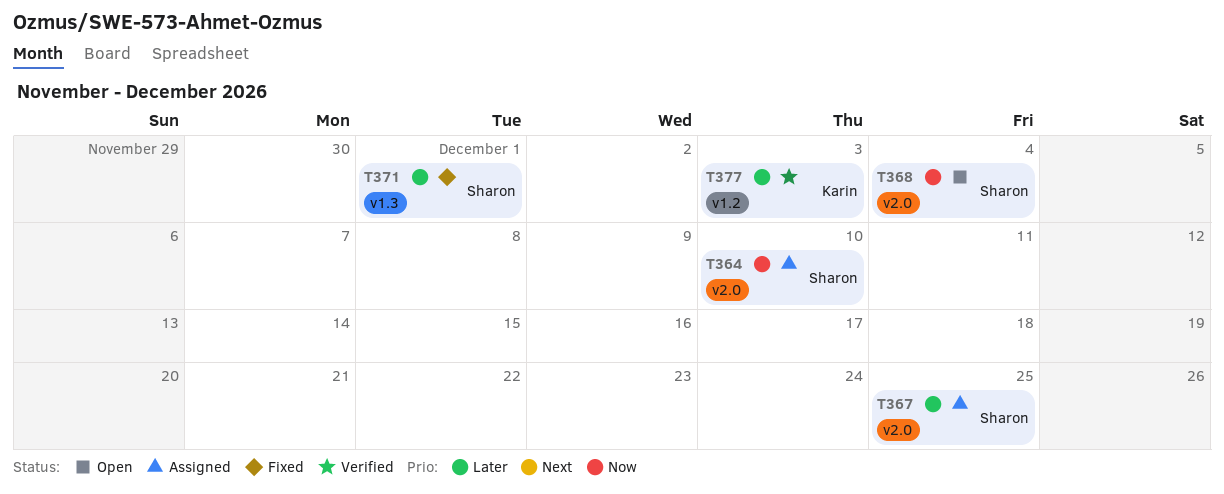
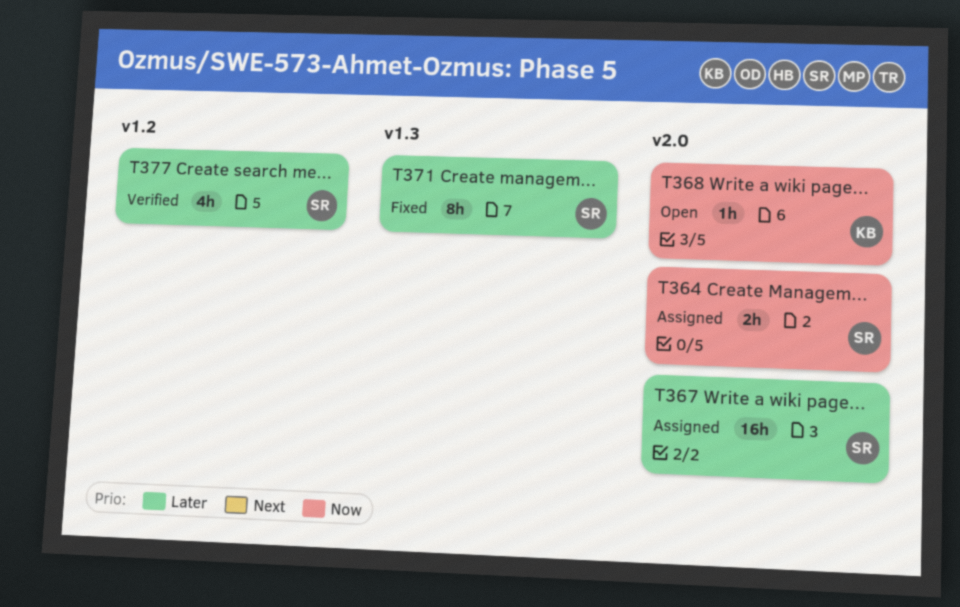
T368, owner: Sharon -> Karin
T377, owner: Karin -> Sharon

